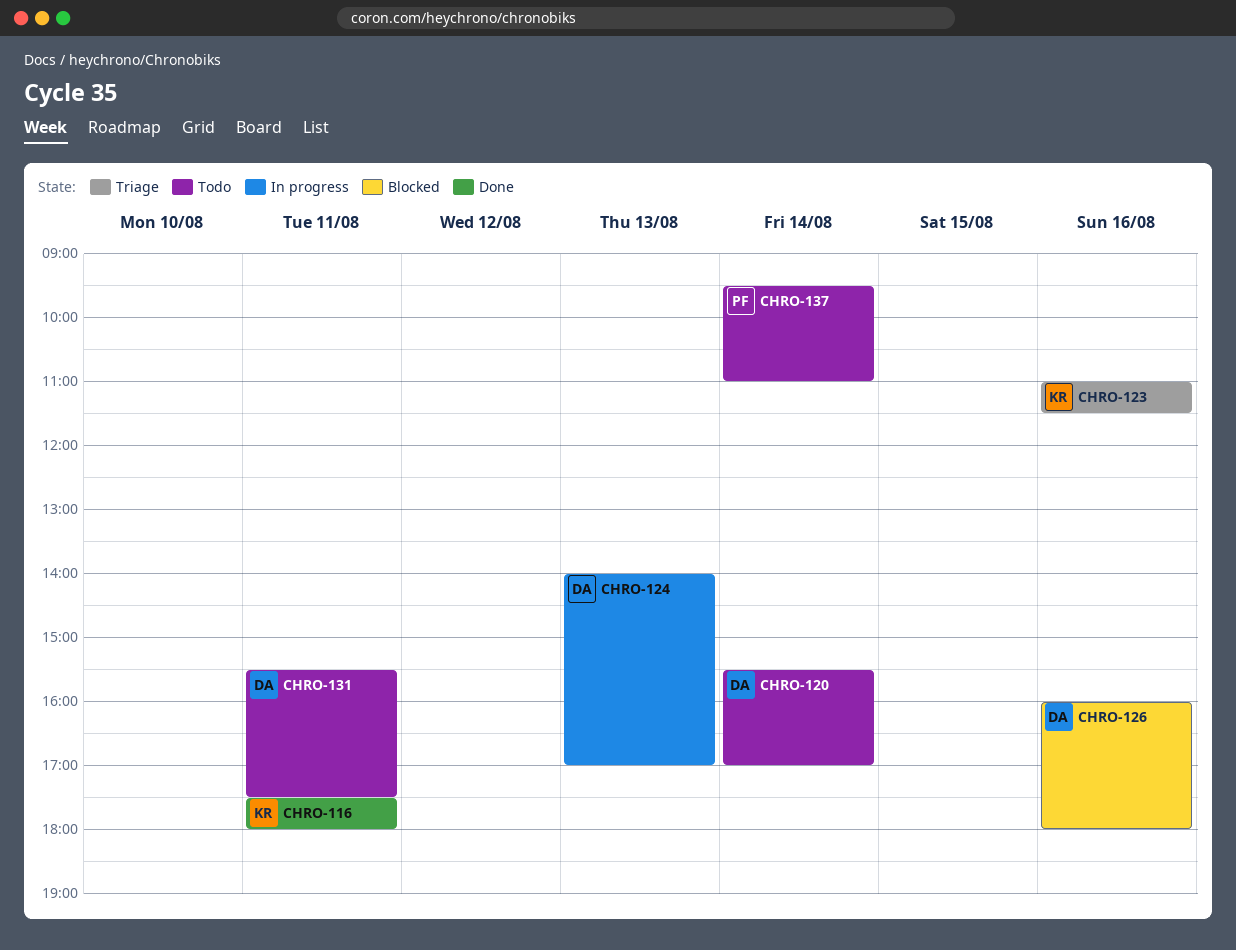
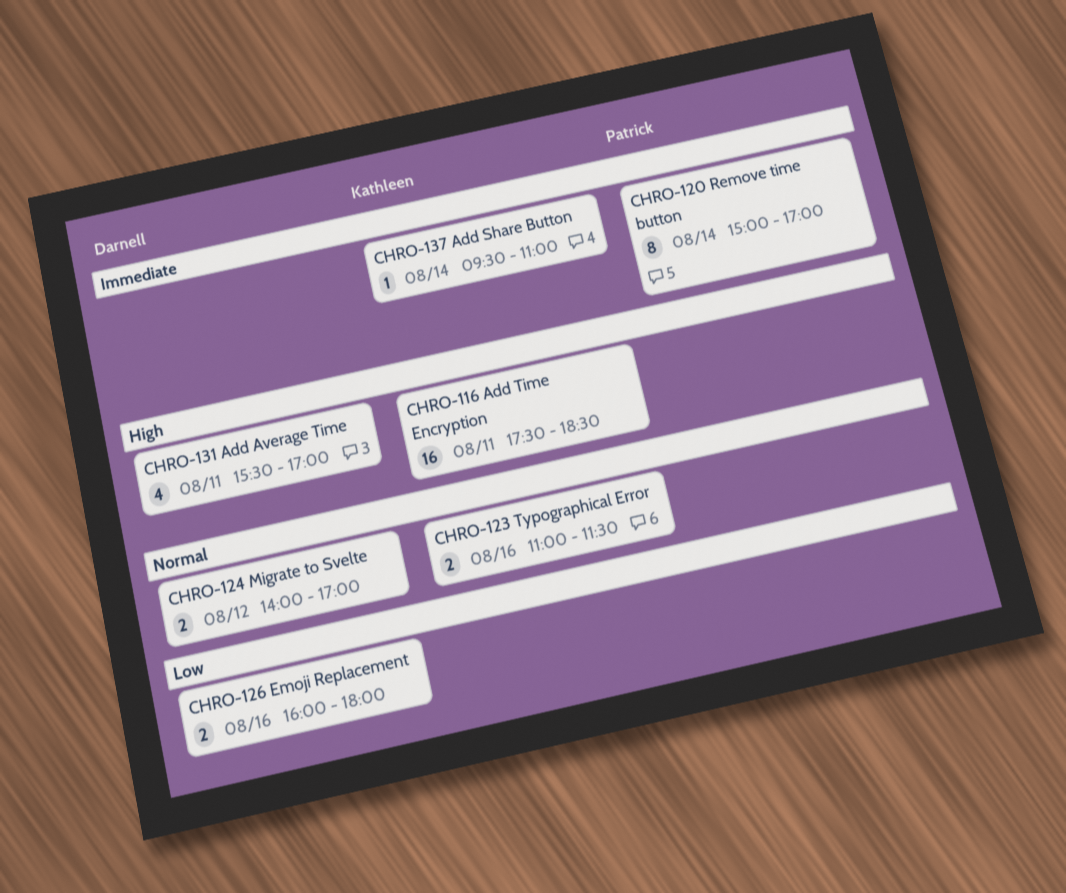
CHRO-116, ends: 18:00 -> 18:30
CHRO-120, owner: Darnell -> Patrick
CHRO-120, begins: 15:30 -> 15:00
CHRO-124, day: Aug 13 -> Aug 12
CHRO-131, ends: 17:30 -> 17:00
CHRO-137, owner: Patrick -> Kathleen

